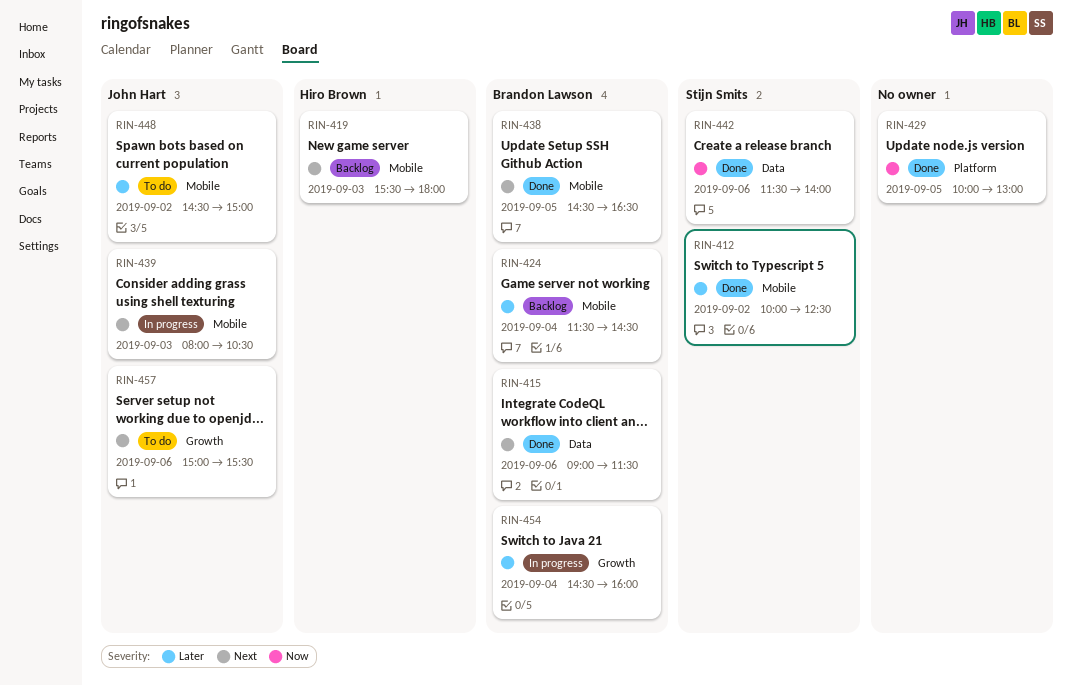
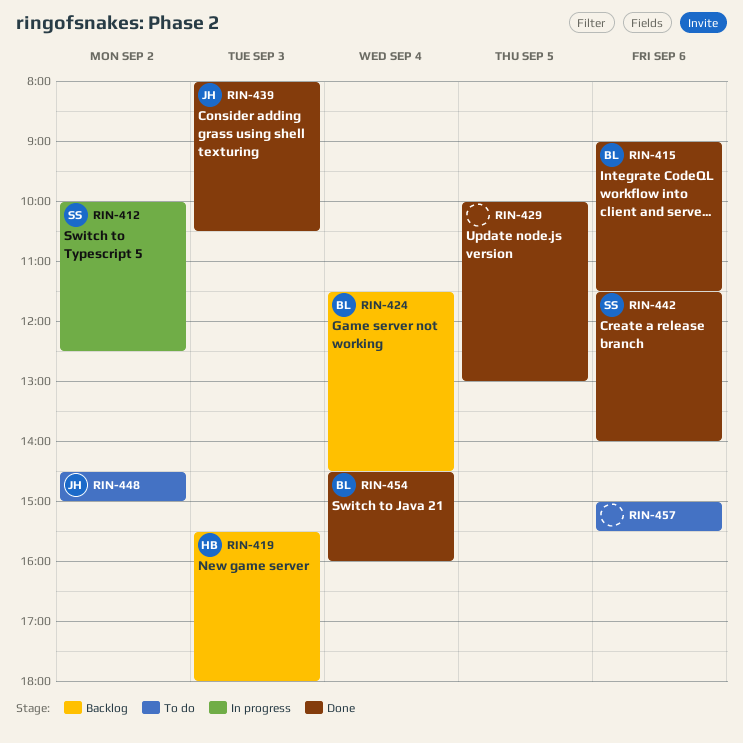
RIN-412, status: Done -> In progress
RIN-438: present -> none
RIN-439, status: In progress -> Done
RIN-454, status: In progress -> Done
RIN-457, owner: John Hart -> none

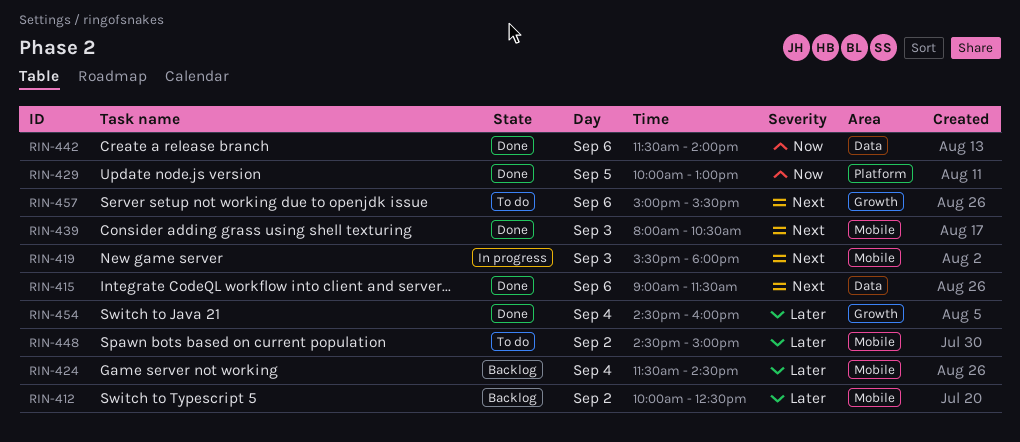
RIN-412, status: In progress -> Backlog
RIN-419, status: Backlog -> In progress

